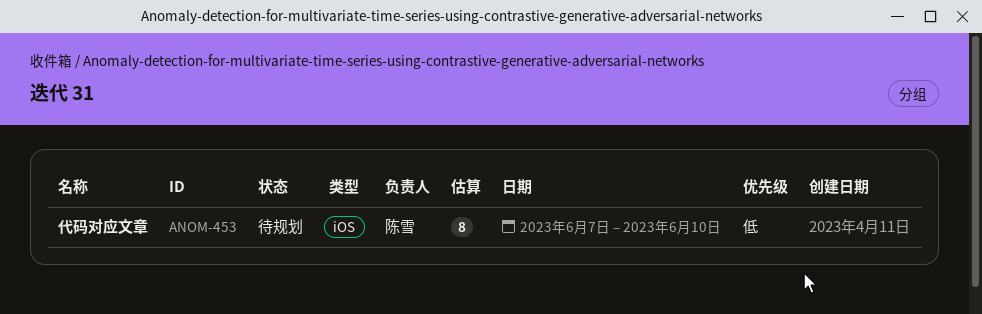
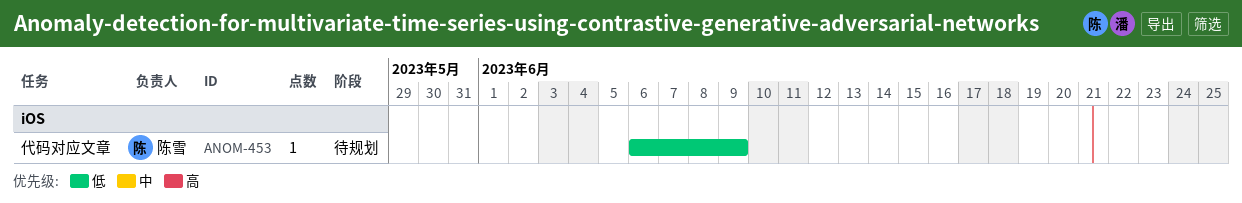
ANOM-453, estimate: 8 -> 1
ANOM-453, start: Jun 7 -> Jun 6
ANOM-453, due: Jun 10 -> Jun 9

